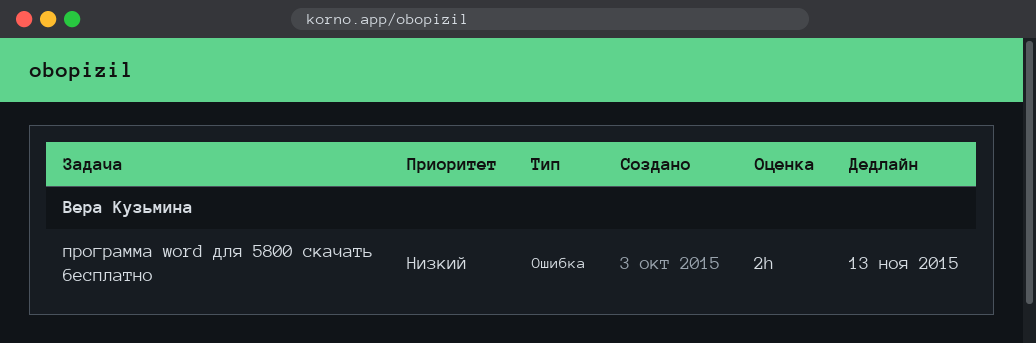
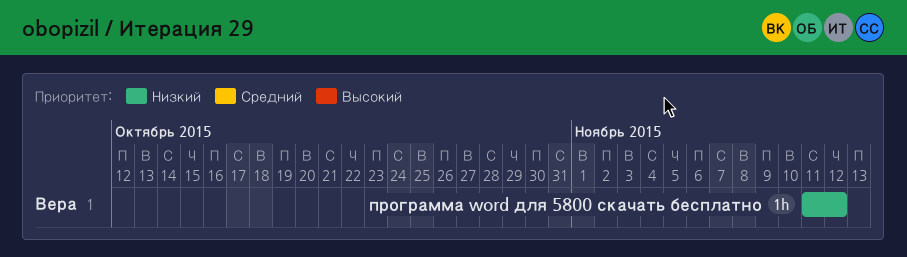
программа word для 5800 скачать бесплатно, estimate: 2h -> 1h
программа word для 5800 скачать бесплатно, due: Nov 13 -> Nov 12

